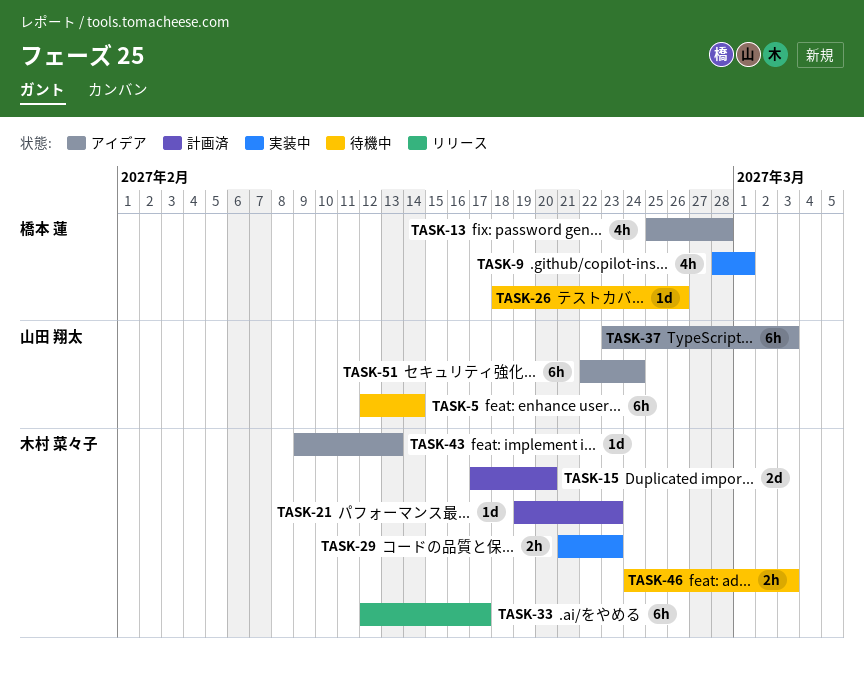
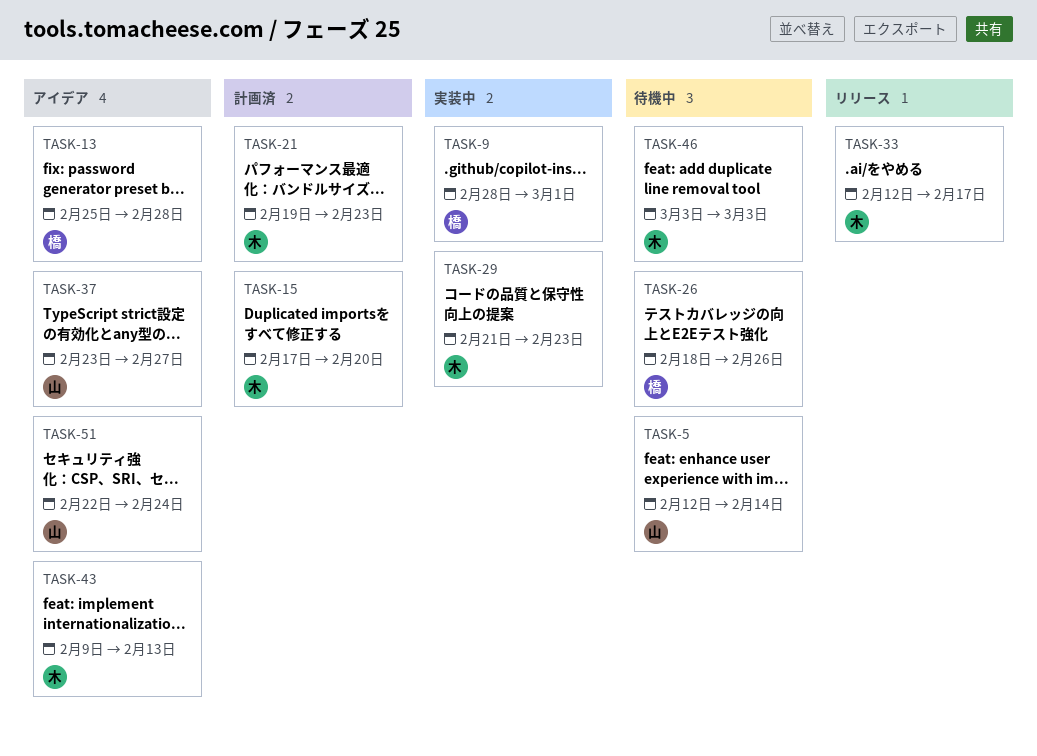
TASK-37, due: Mar 3 -> Feb 27
TASK-46, start: Feb 24 -> Mar 3

